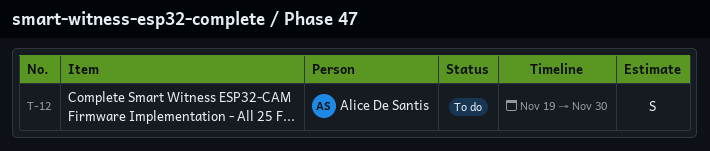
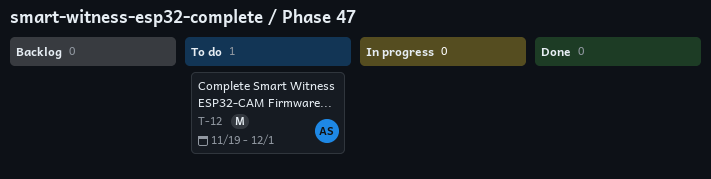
T-12, estimate: S -> M
T-12, due: Nov 30 -> Dec 1

